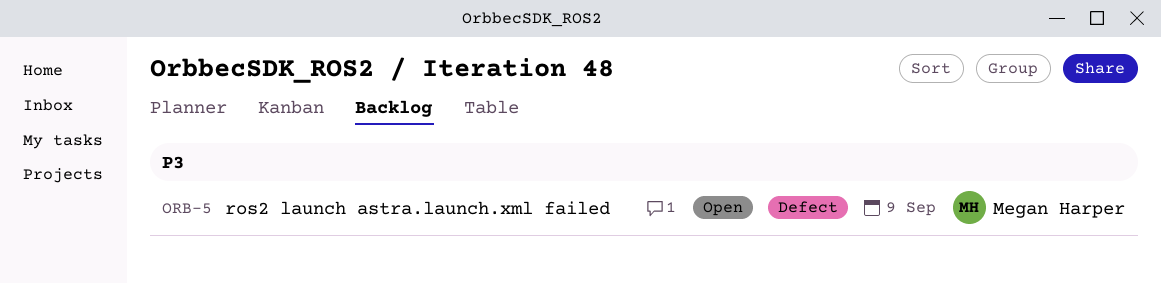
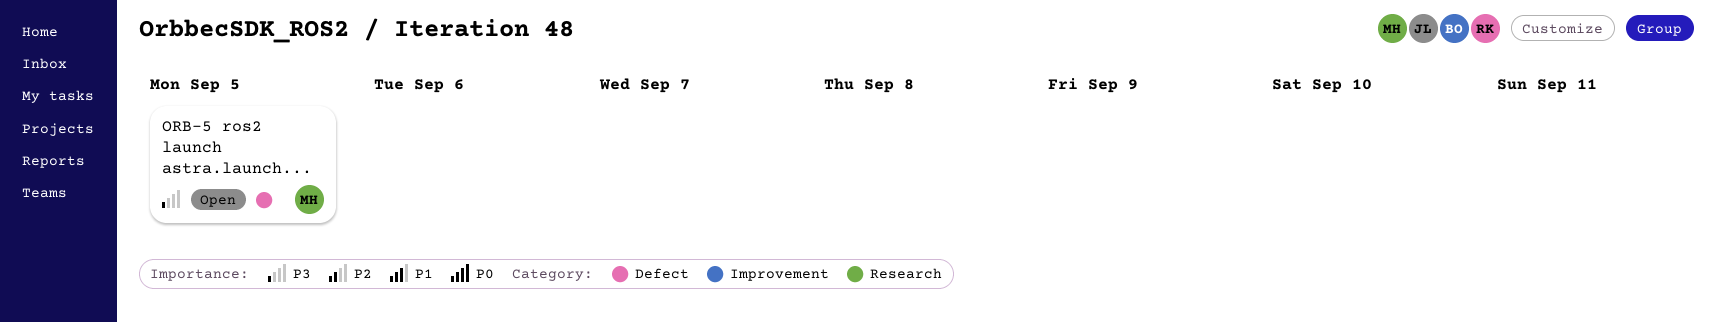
ORB-5, due: Sep 9 -> Sep 5

